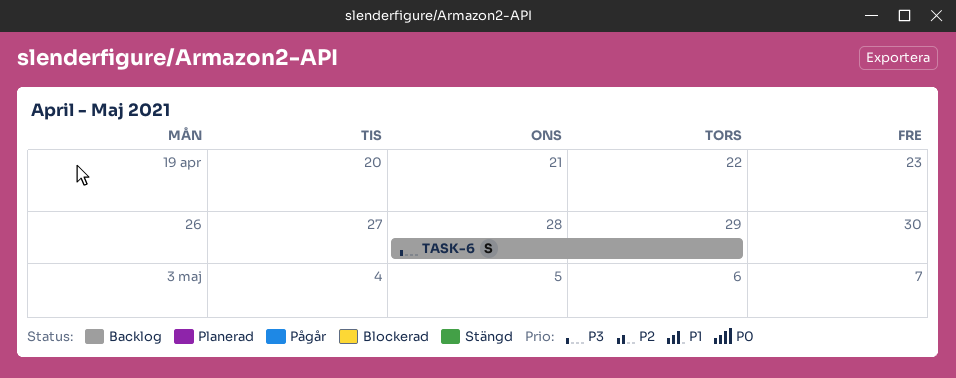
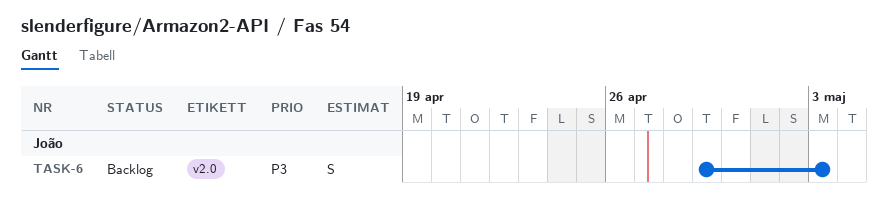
TASK-6, start: Apr 28 -> Apr 29
TASK-6, due: Apr 29 -> May 3

